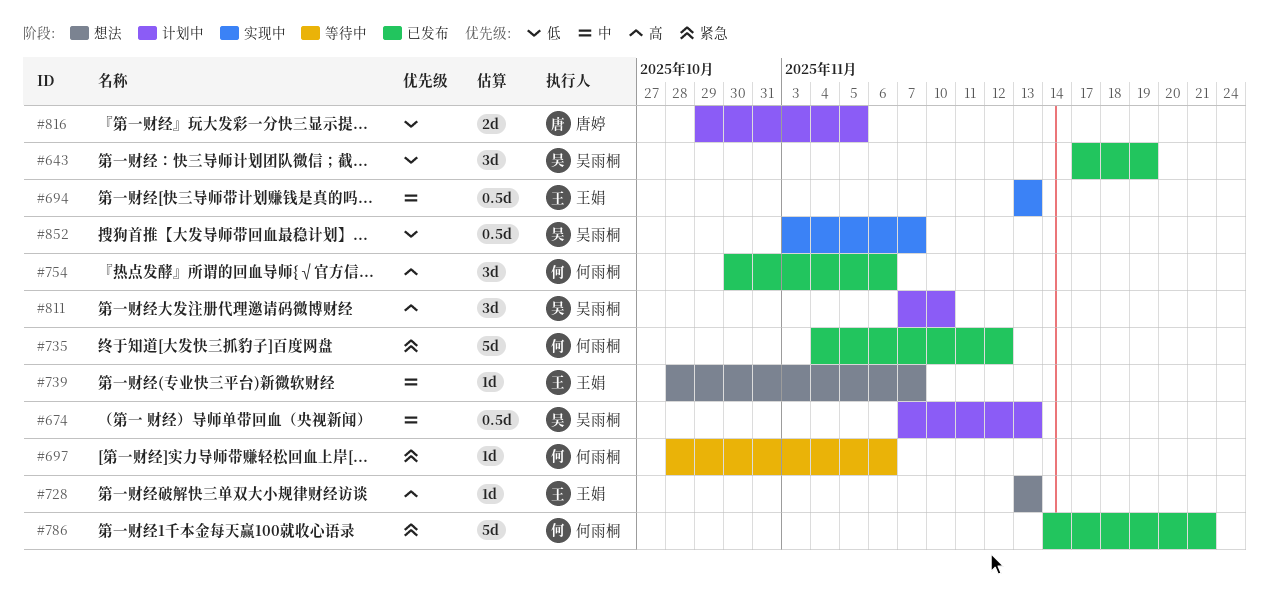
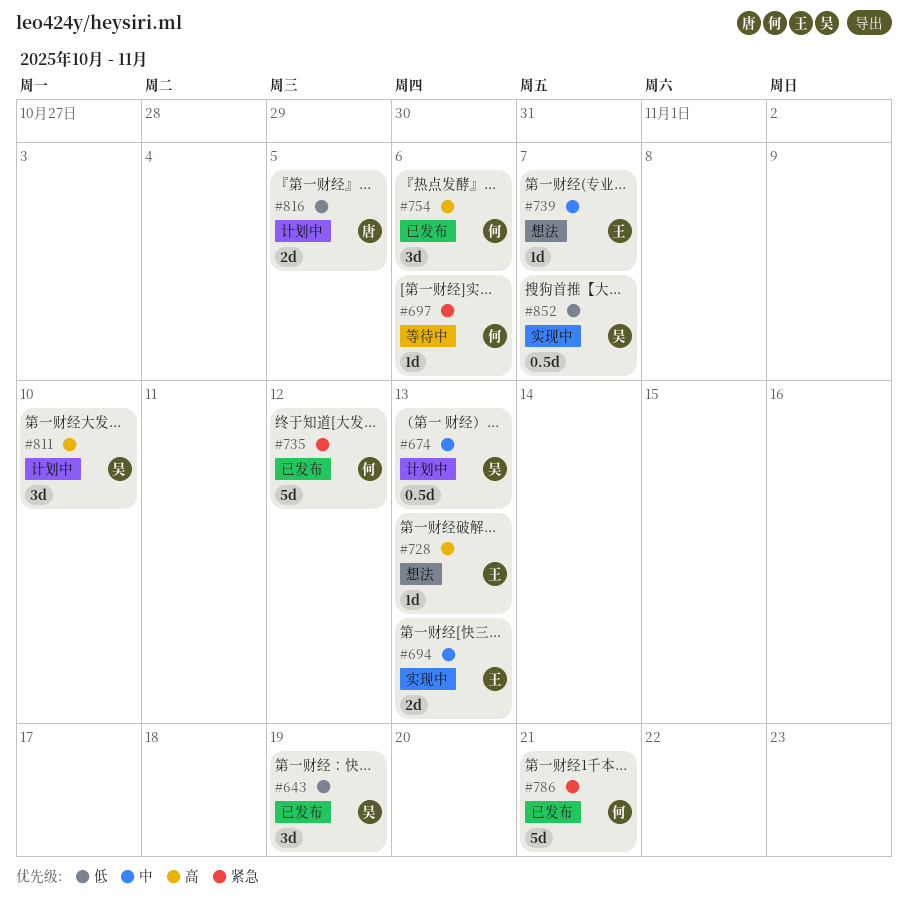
#694, estimate: 0.5d -> 2d

